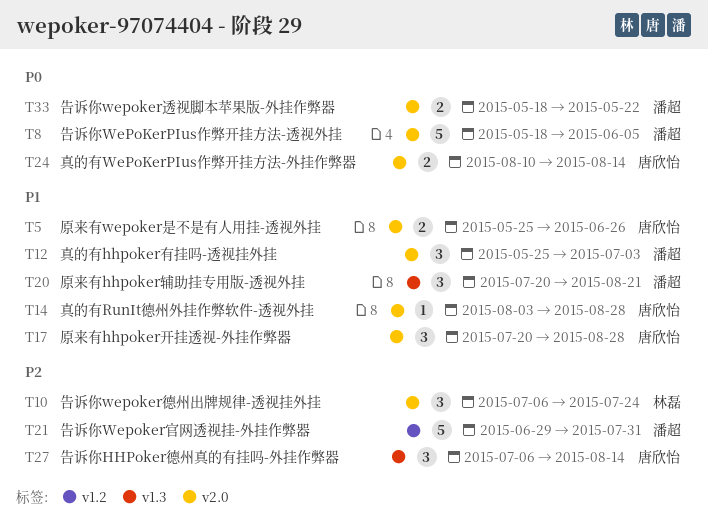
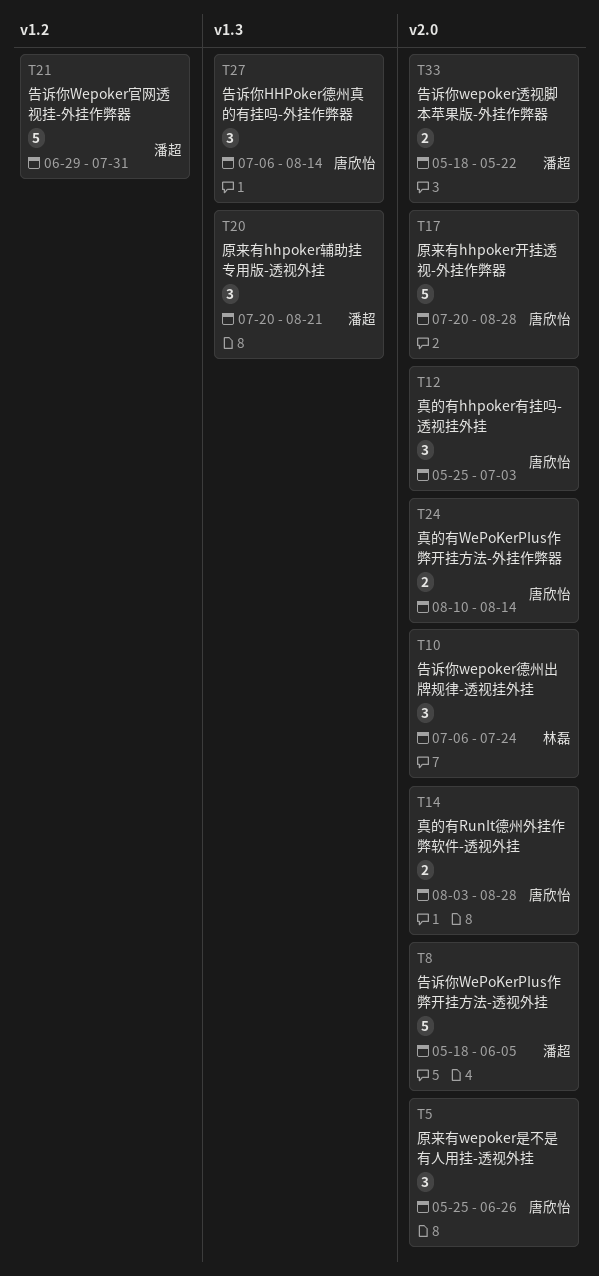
T5, estimate: 2 -> 3
T12, owner: 潘超 -> 唐欣怡
T14, estimate: 1 -> 2
T17, estimate: 3 -> 5

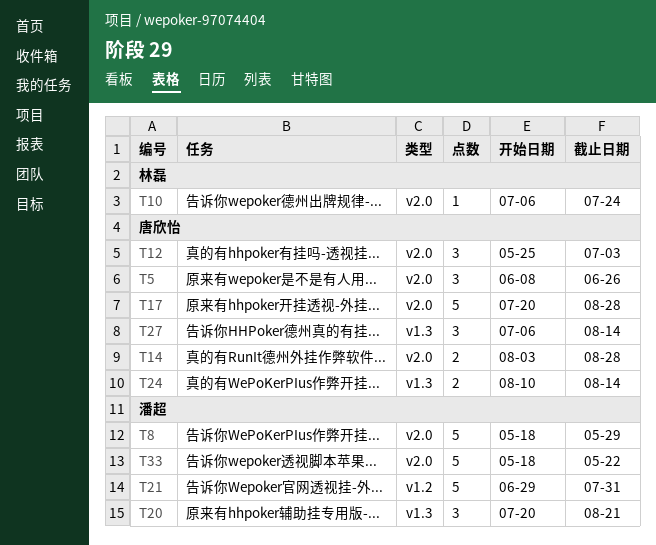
T5, start: May 25 -> Jun 8
T8, due: Jun 5 -> May 29
T10, estimate: 3 -> 1
T24, label: v2.0 -> v1.3
T33, estimate: 2 -> 5

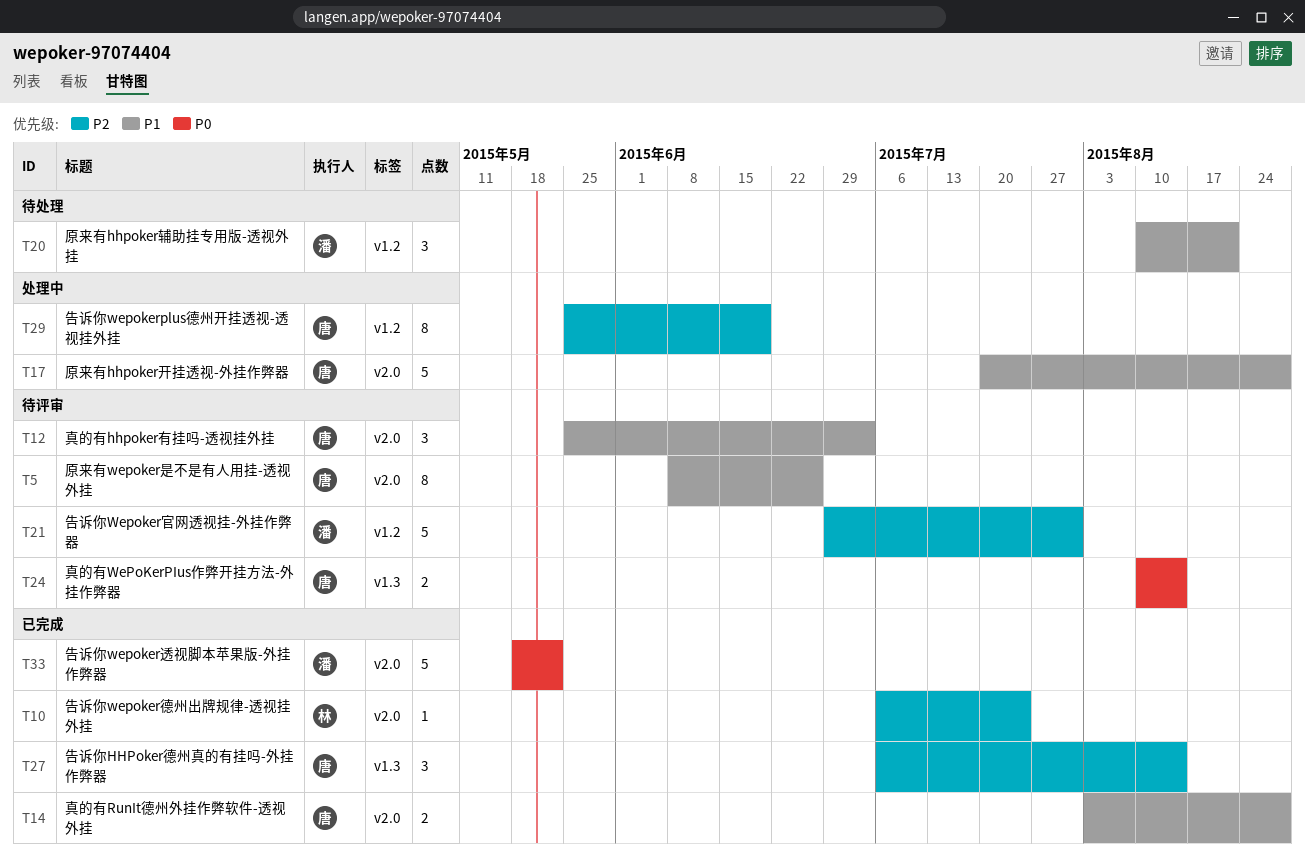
T5, estimate: 3 -> 8
T8: present -> none
T20, label: v1.3 -> v1.2
T20, start: Jul 20 -> Aug 10
T29: none -> present

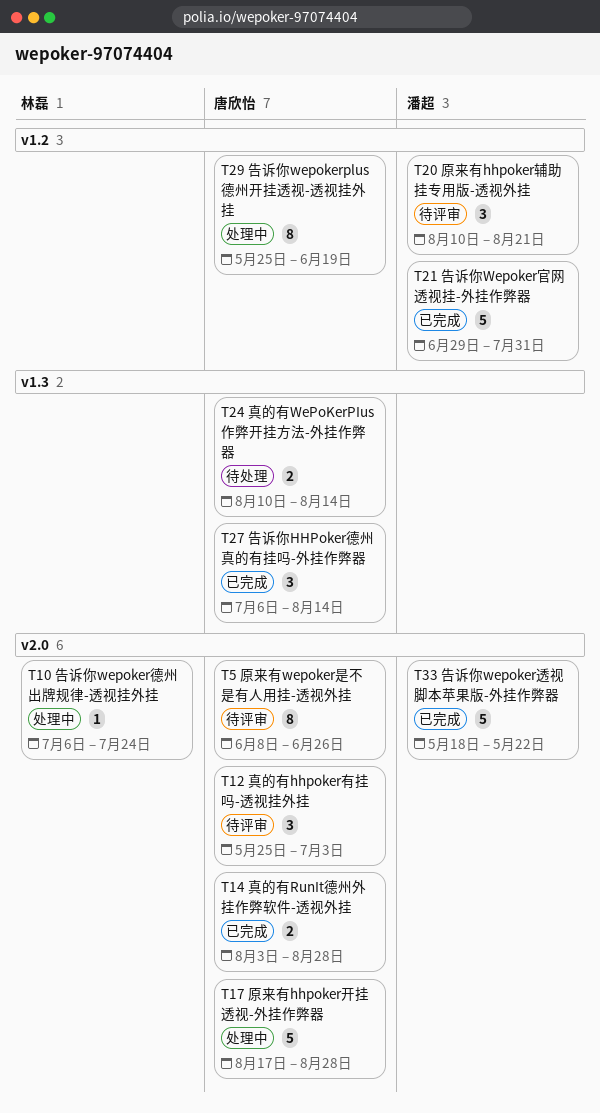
T10, status: 已完成 -> 处理中
T17, start: Jul 20 -> Aug 17
T20, status: 待处理 -> 待评审
T21, status: 待评审 -> 已完成
T24, status: 待评审 -> 待处理

